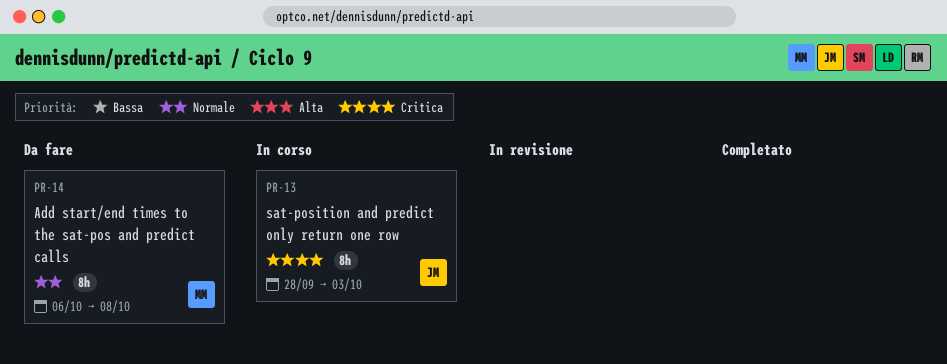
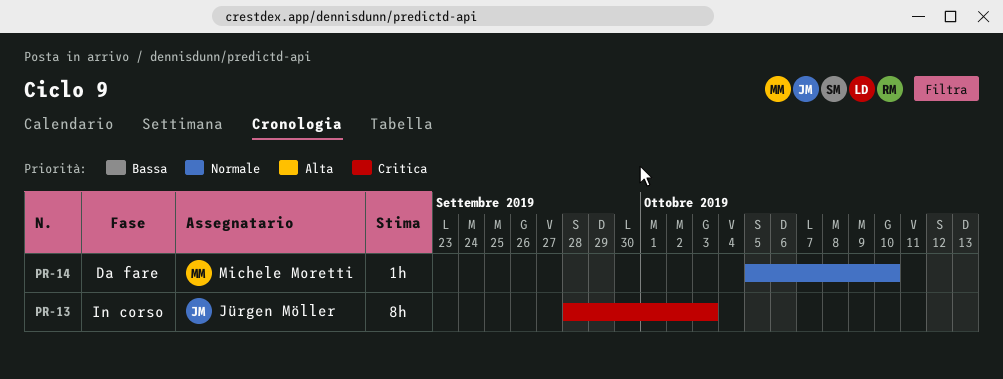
PR-14, estimate: 8h -> 1h
PR-14, start: Oct 6 -> Oct 5
PR-14, due: Oct 8 -> Oct 10

